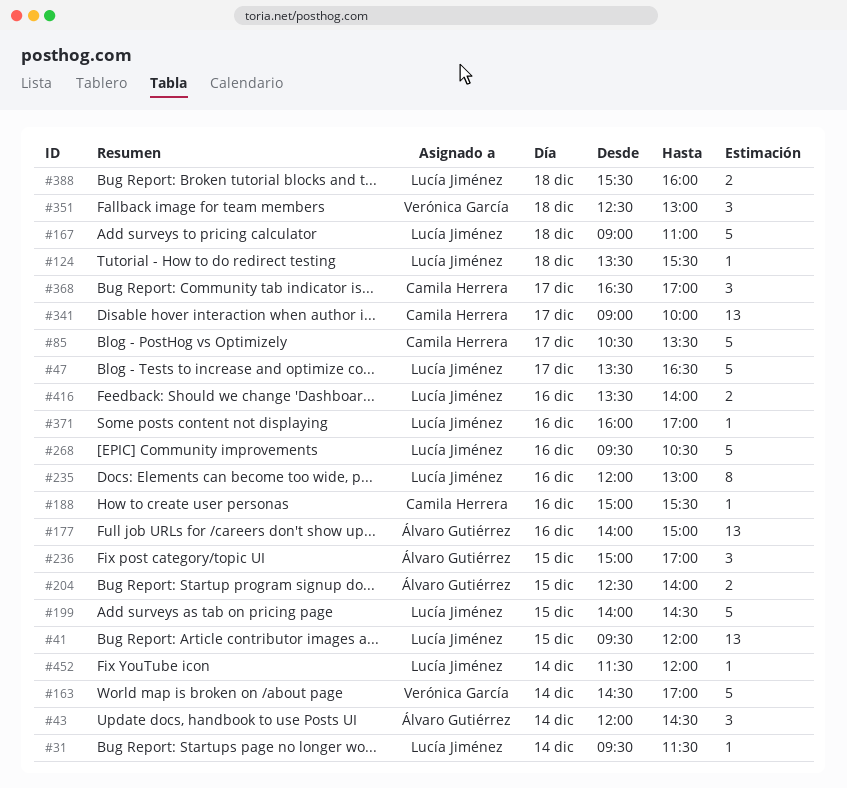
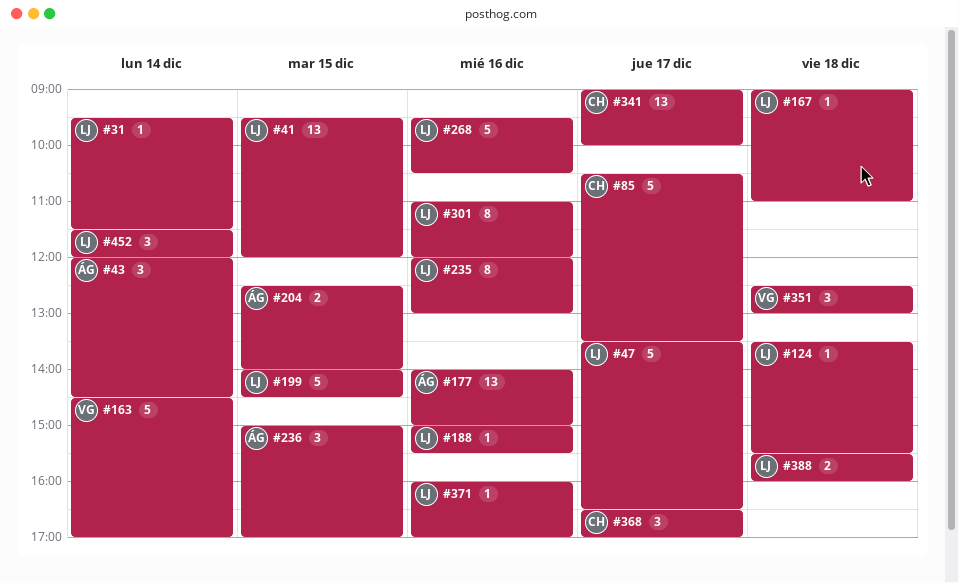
#167, estimate: 5 -> 1
#188, owner: Camila Herrera -> Lucía Jiménez
#301: none -> present
#416: present -> none
#452, estimate: 1 -> 3

